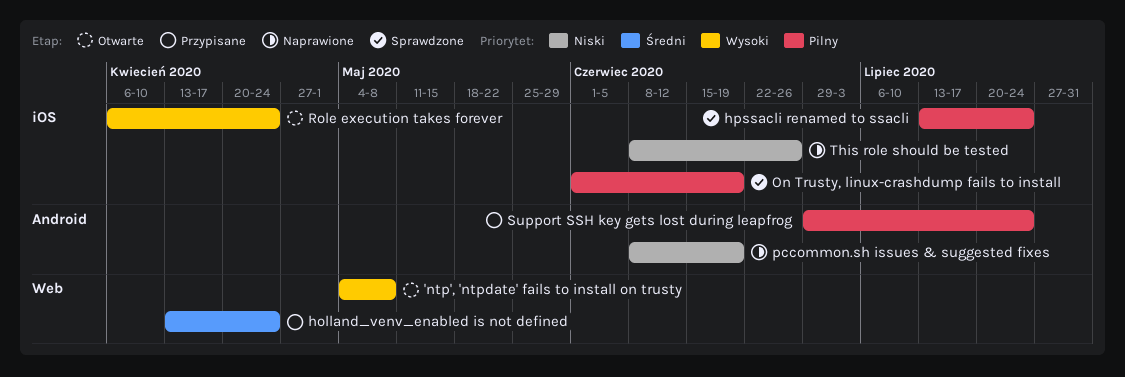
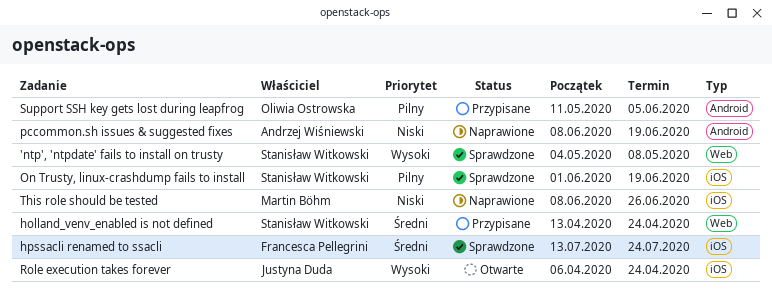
'ntp', 'ntpdate' fails to install on trusty, status: Otwarte -> Sprawdzone
hpssacli renamed to ssacli, priority: Pilny -> Średni
Support SSH key gets lost during leapfrog, start: Jun 29 -> May 11
Support SSH key gets lost during leapfrog, due: Jul 24 -> Jun 5

